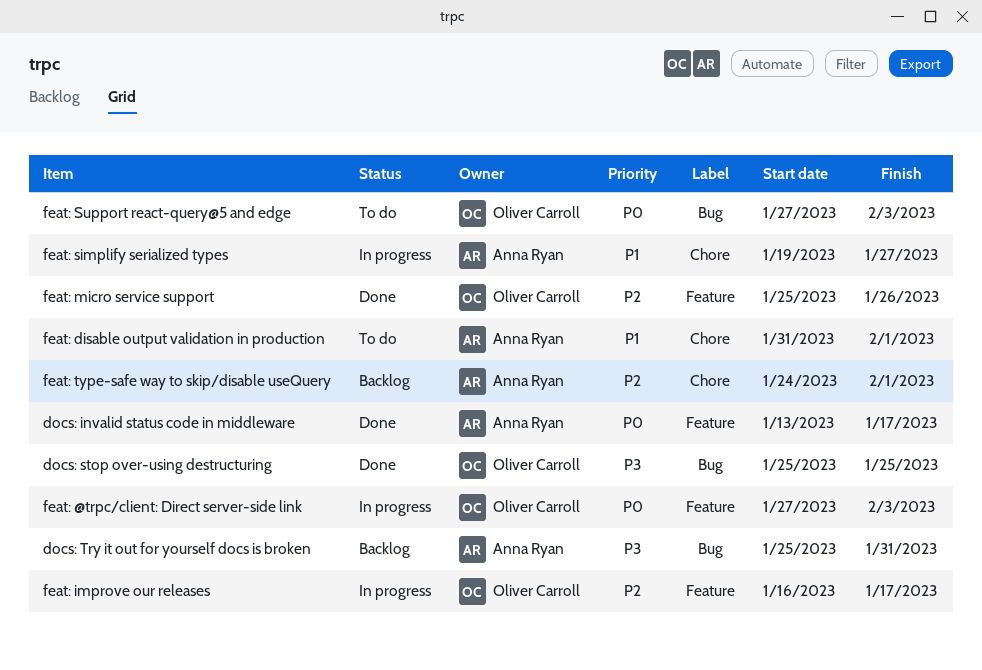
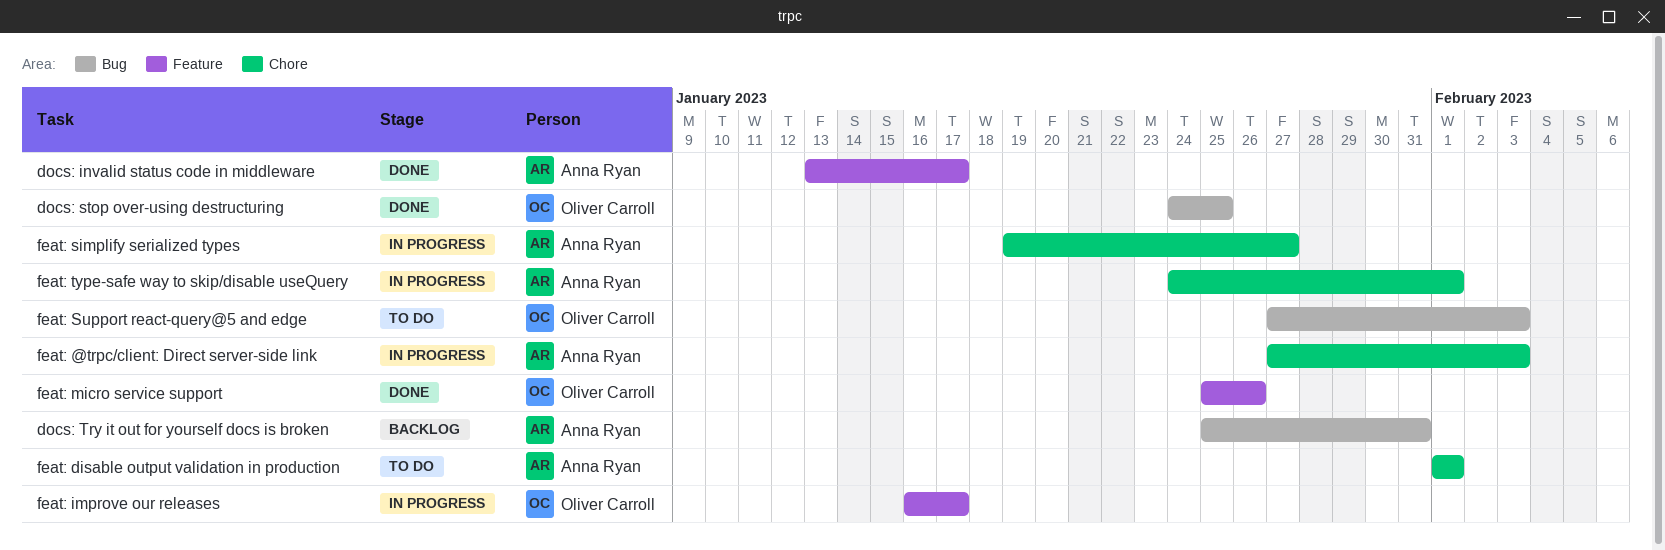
docs: stop over-using destructuring, start: Jan 25 -> Jan 24
feat: @trpc/client: Direct server-side link, owner: Oliver Carroll -> Anna Ryan
feat: @trpc/client: Direct server-side link, label: Feature -> Chore
feat: disable output validation in production, start: Jan 31 -> Feb 1
feat: type-safe way to skip/disable useQuery, status: Backlog -> In progress

